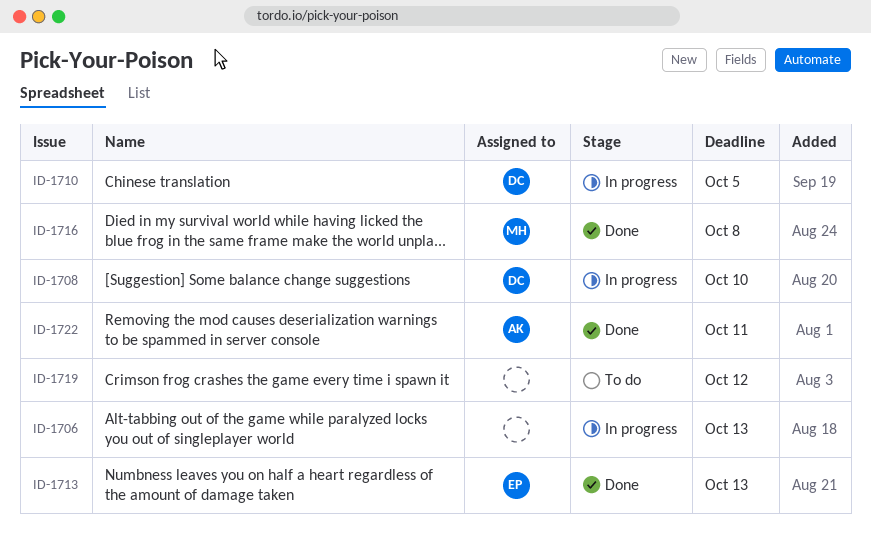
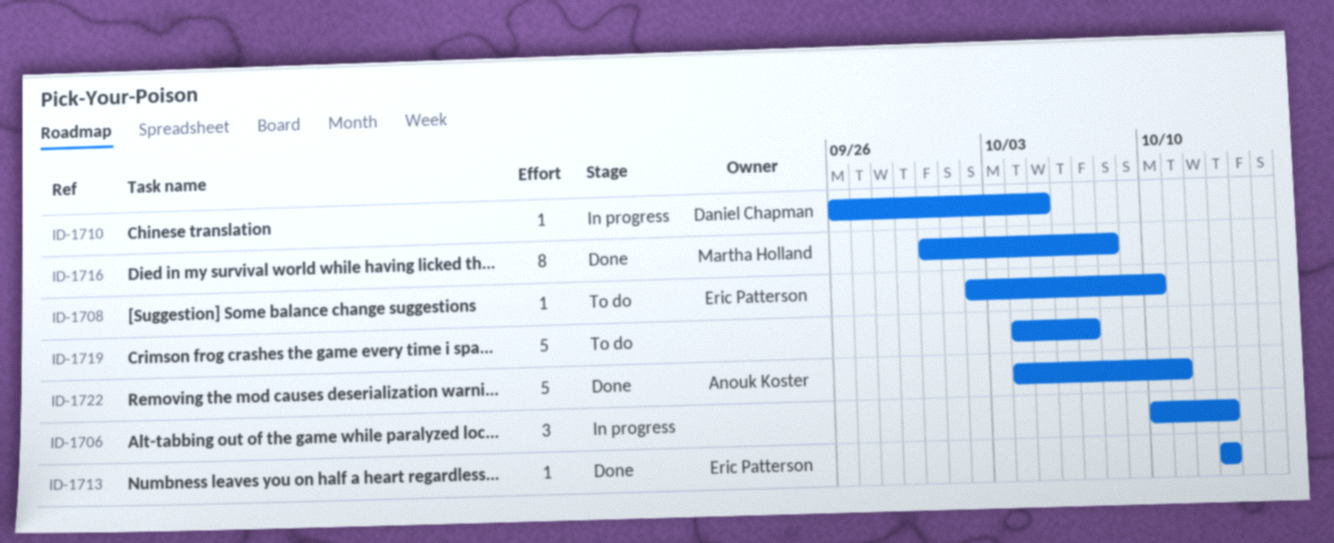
ID-1708, status: In progress -> To do
ID-1708, owner: Daniel Chapman -> Eric Patterson
ID-1719, due: Oct 12 -> Oct 7

